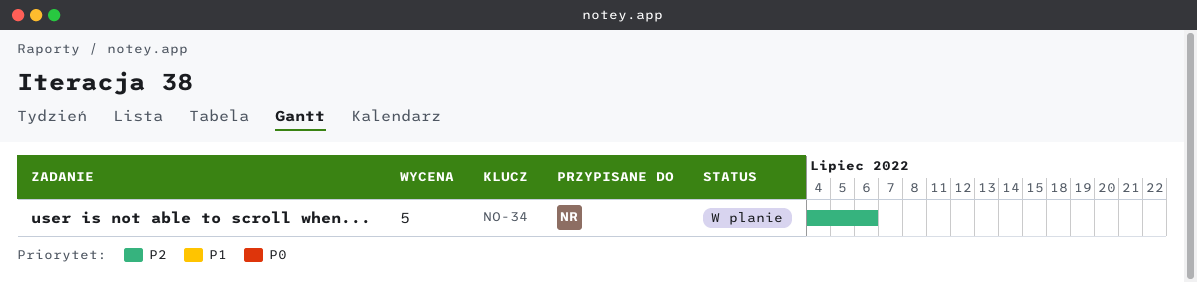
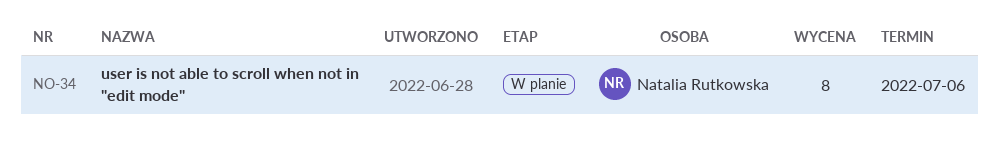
NO-34, estimate: 5 -> 8

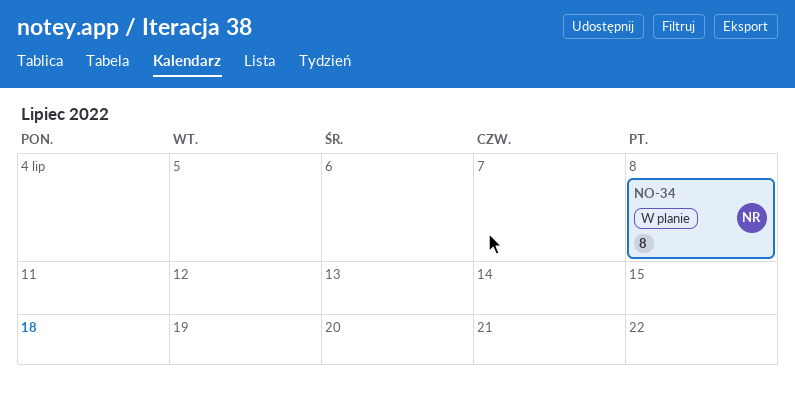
NO-34, due: Jul 6 -> Jul 8

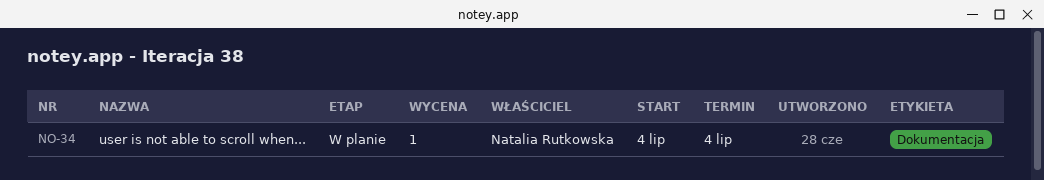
NO-34, estimate: 8 -> 1
NO-34, due: Jul 8 -> Jul 4

